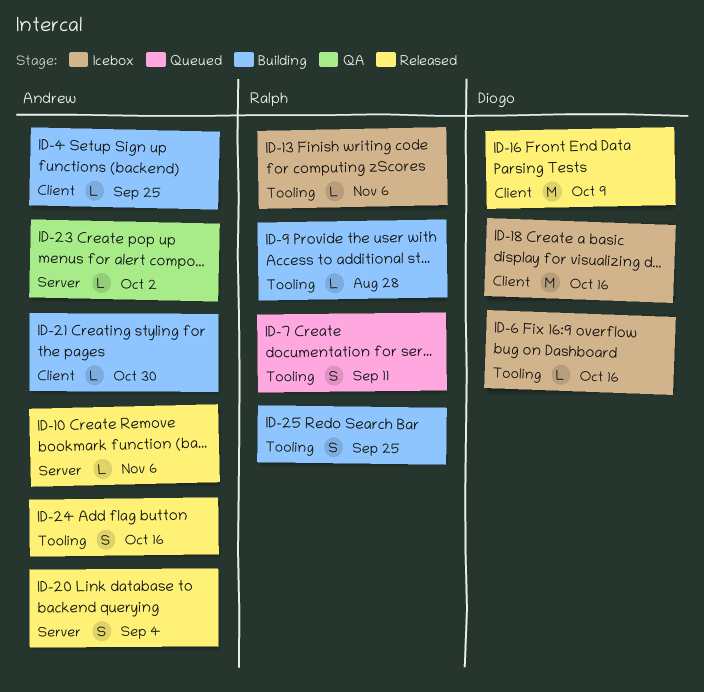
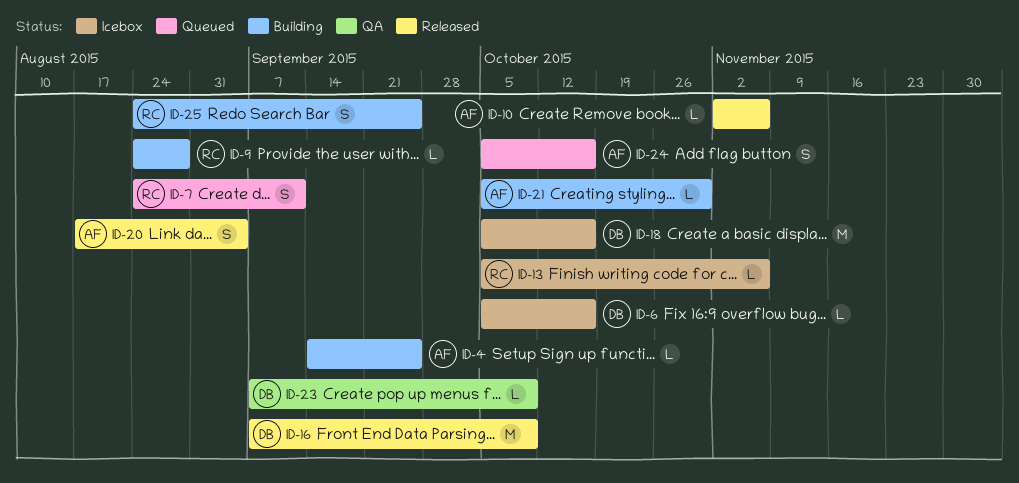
ID-23, owner: Andrew -> Diogo
ID-23, due: Oct 2 -> Oct 9
ID-24, status: Released -> Queued

